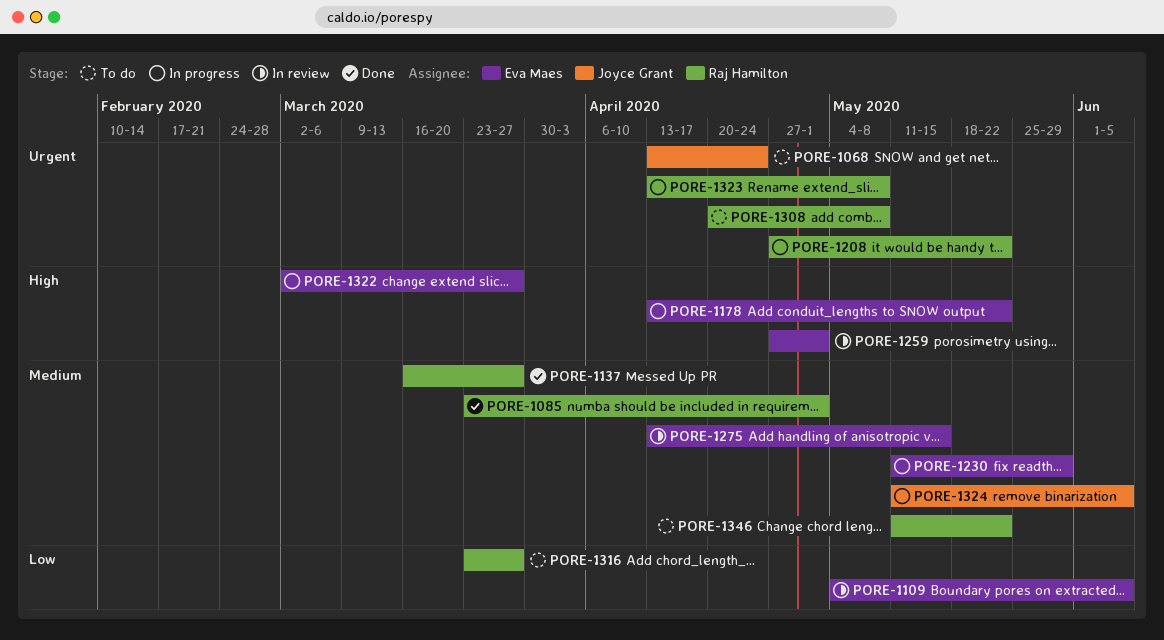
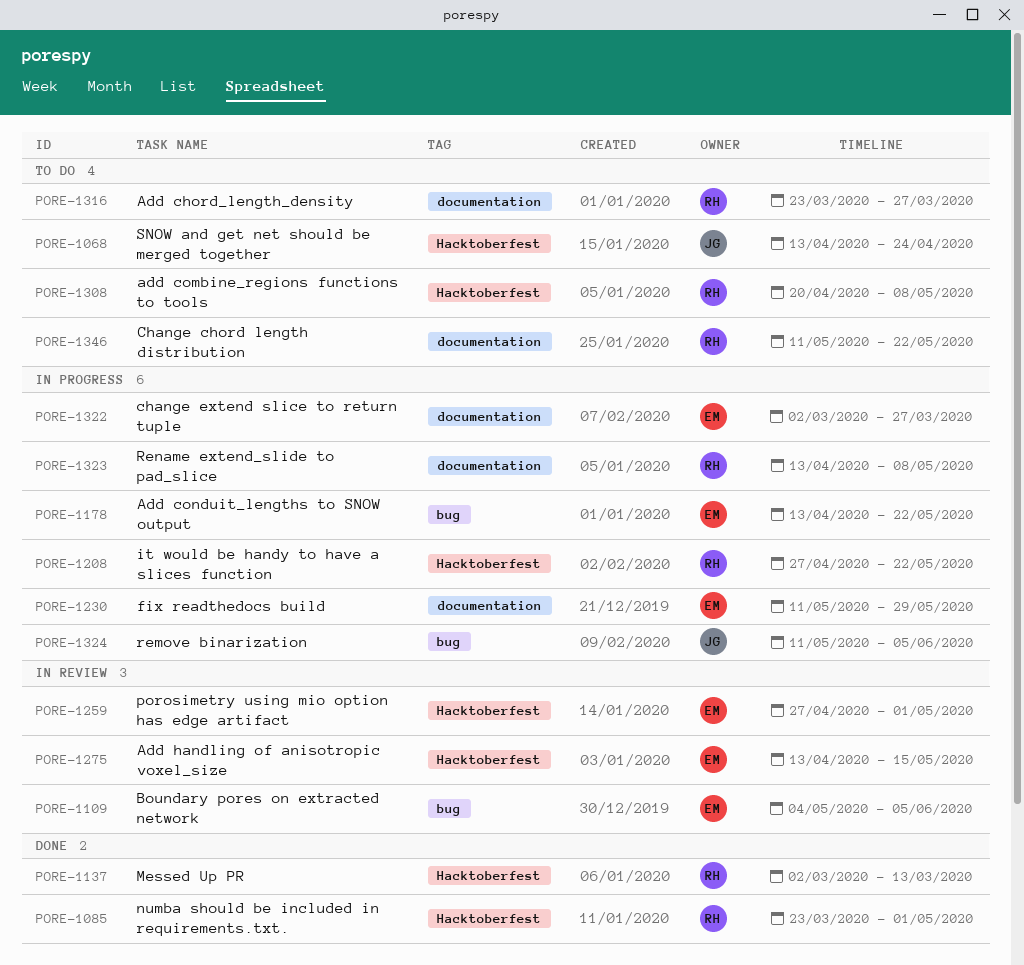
PORE-1137, start: Mar 16 -> Mar 2
PORE-1137, due: Mar 27 -> Mar 13

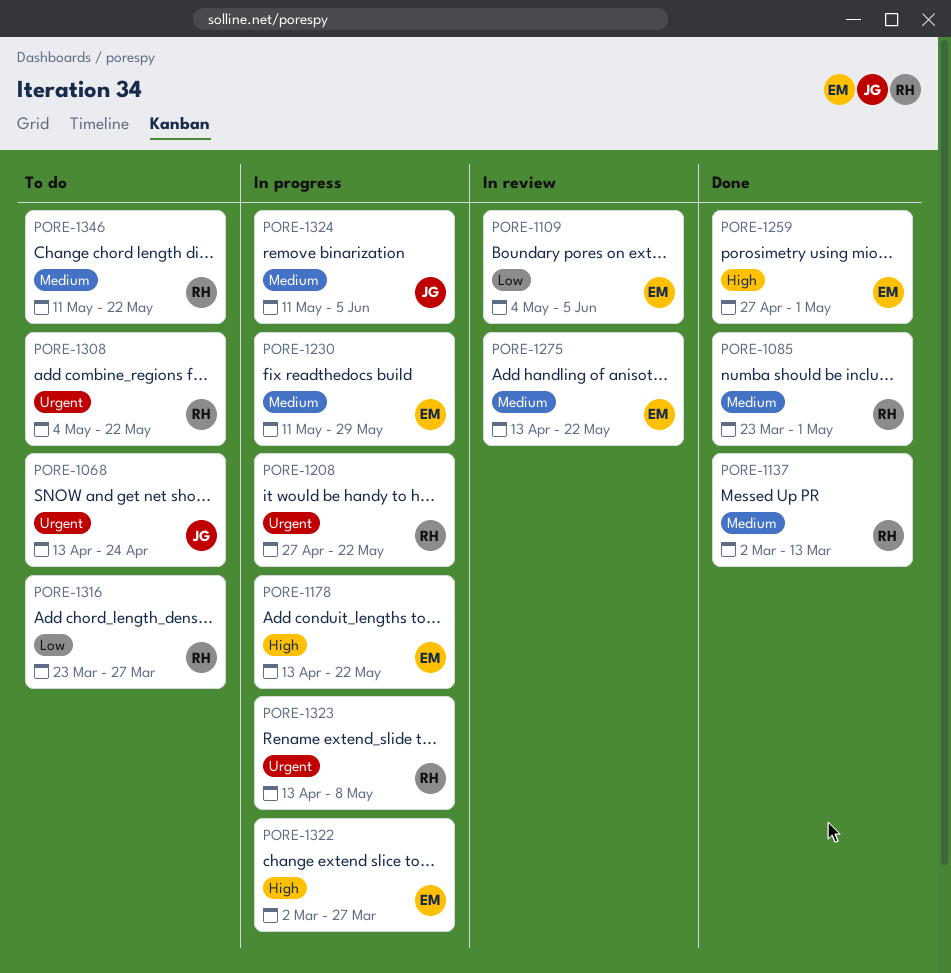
PORE-1259, status: In review -> Done
PORE-1275, due: May 15 -> May 22
PORE-1308, start: Apr 20 -> May 4
PORE-1308, due: May 8 -> May 22

